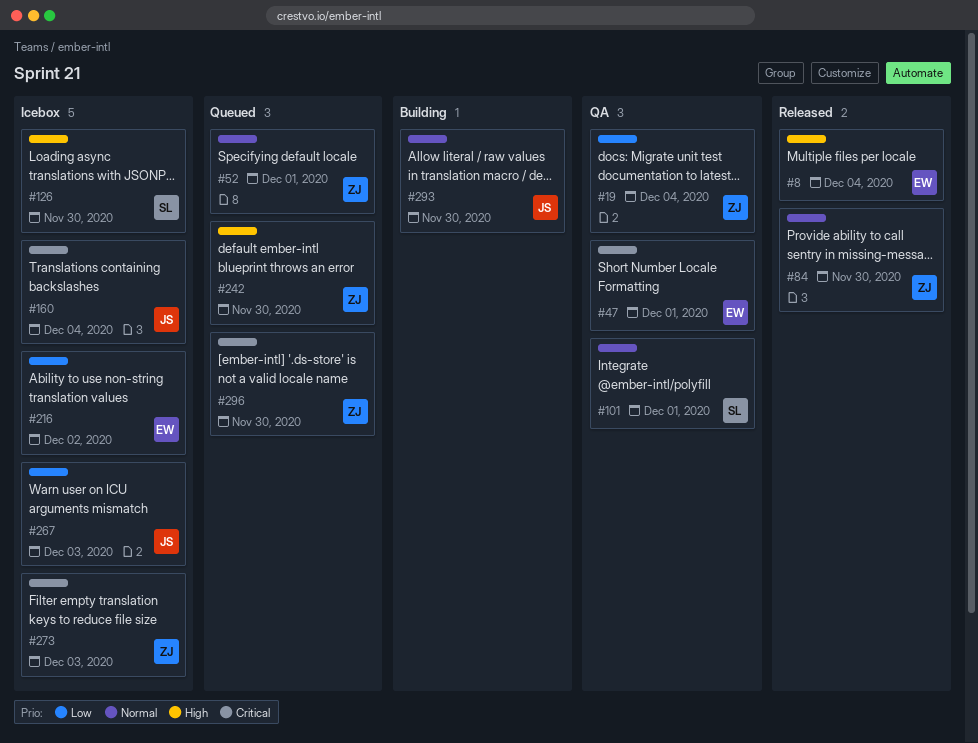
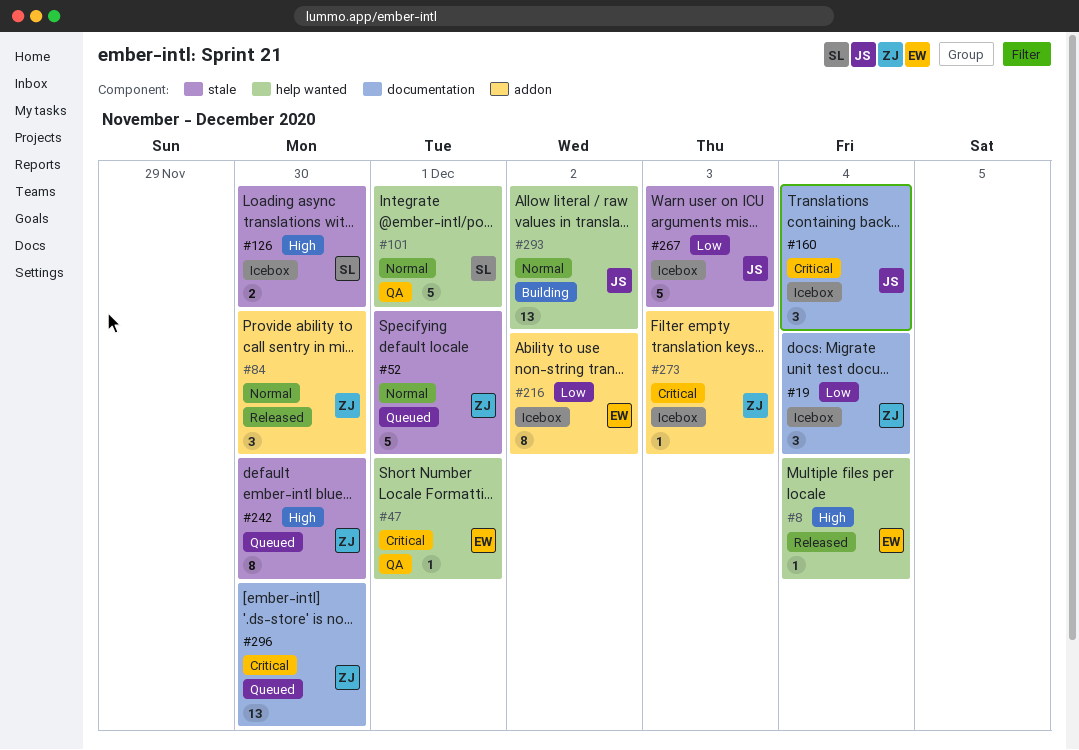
#19, status: QA -> Icebox
#293, day: Nov 30 -> Dec 2

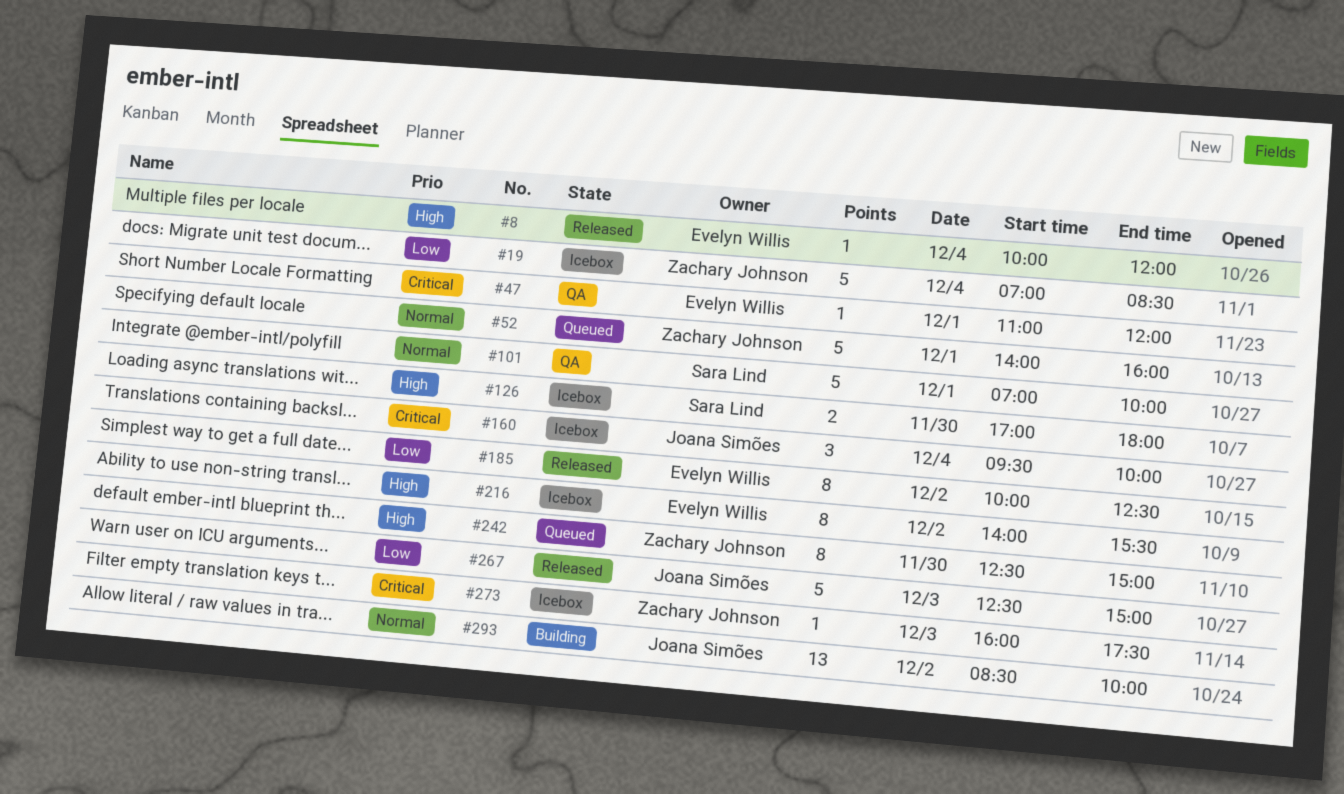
#19, estimate: 3 -> 5
#84: present -> none
#185: none -> present
#216, priority: Low -> High
#267, status: Icebox -> Released
#296: present -> none

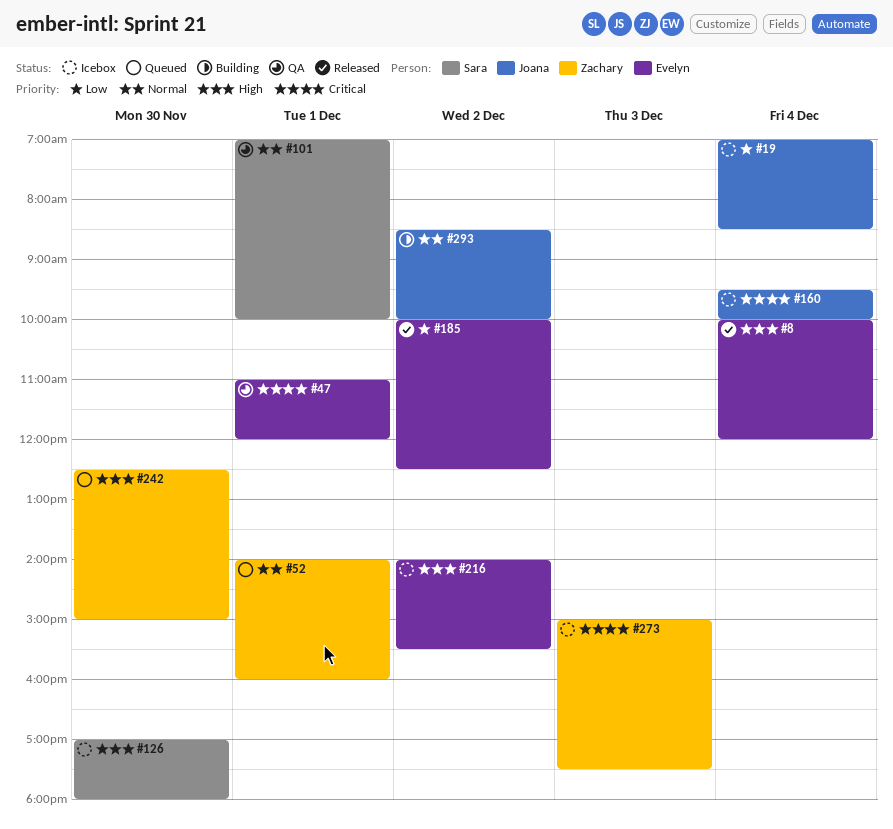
#19, owner: Zachary Johnson -> Joana Simões
#267: present -> none
#273, begins: 16:00 -> 15:00

